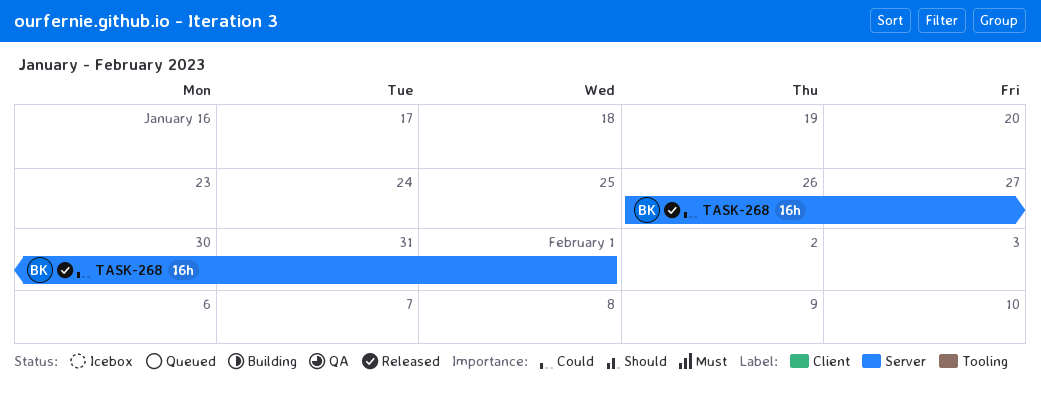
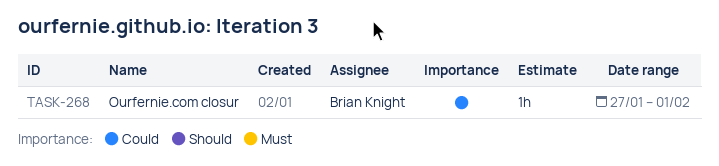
TASK-268, estimate: 16h -> 1h
TASK-268, start: Jan 26 -> Jan 27

